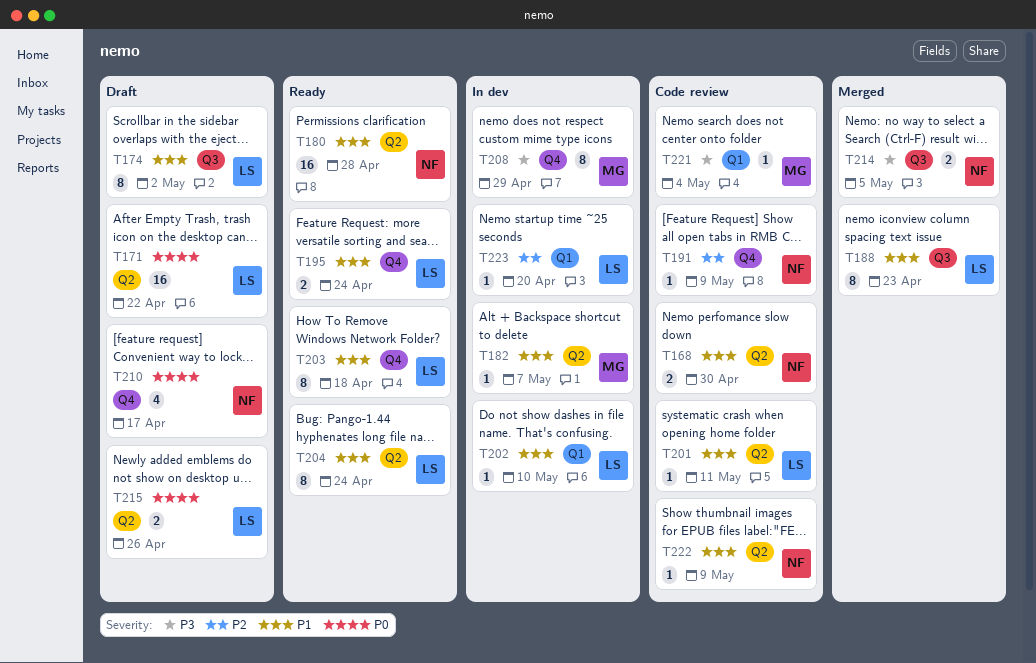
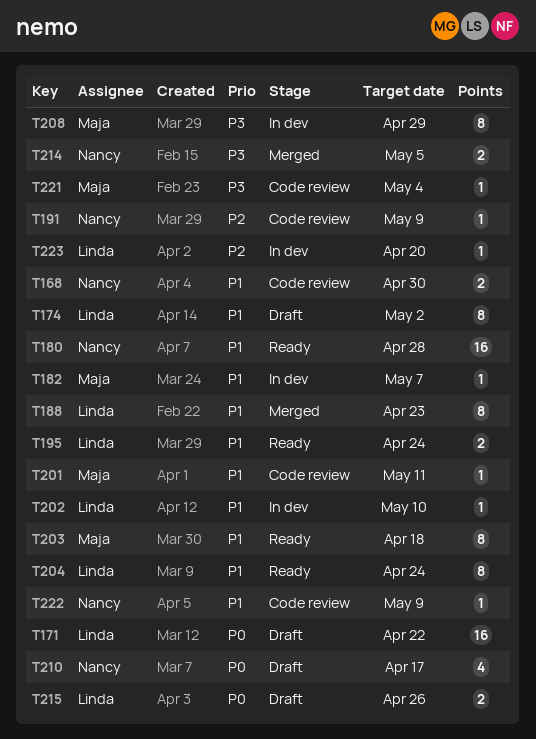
T201, owner: Linda -> Maja
T203, owner: Linda -> Maja

